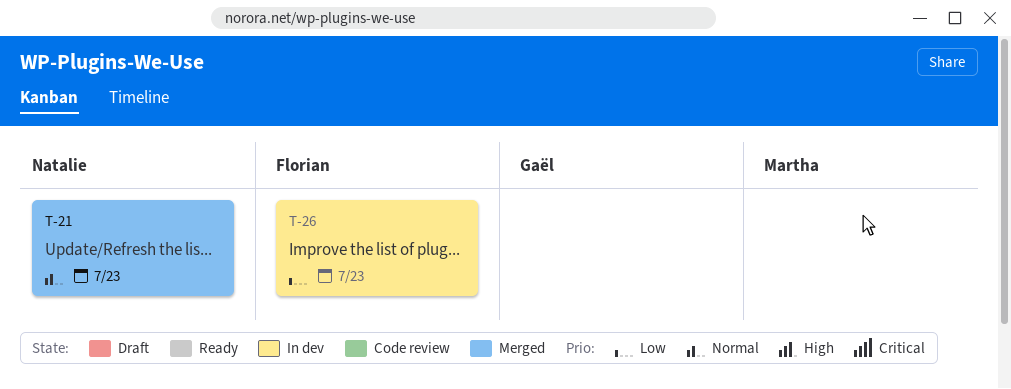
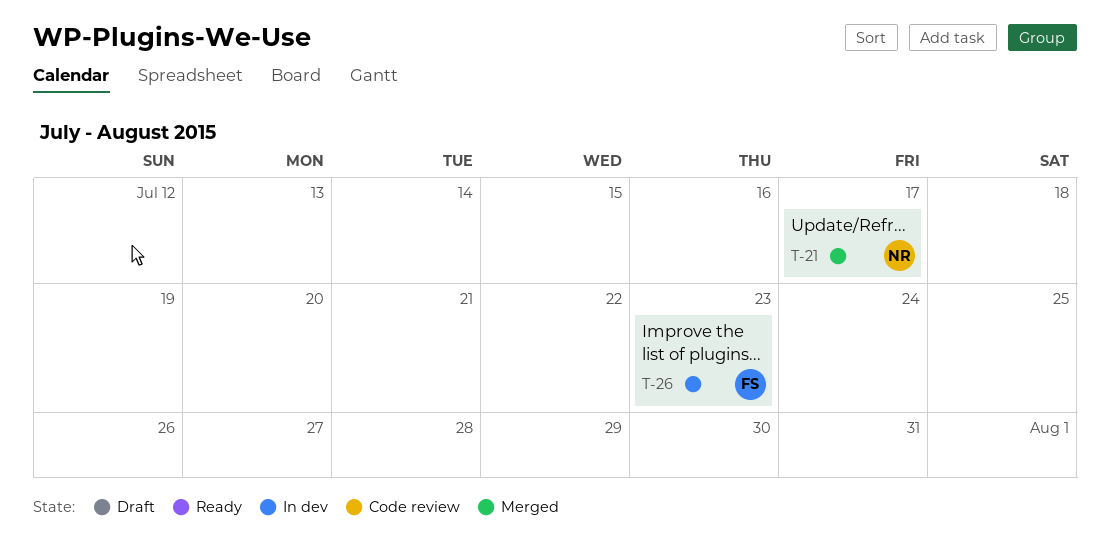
T-21, due: Jul 23 -> Jul 17

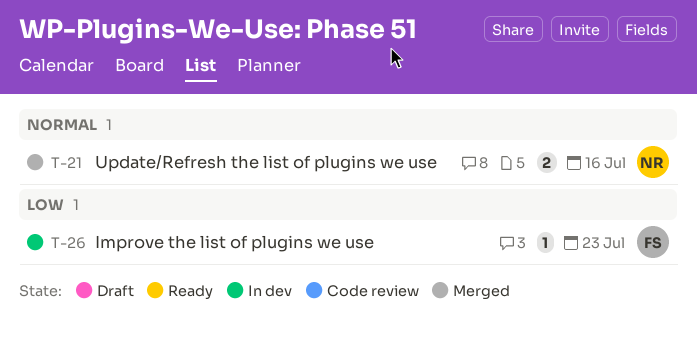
T-21, due: Jul 17 -> Jul 16

